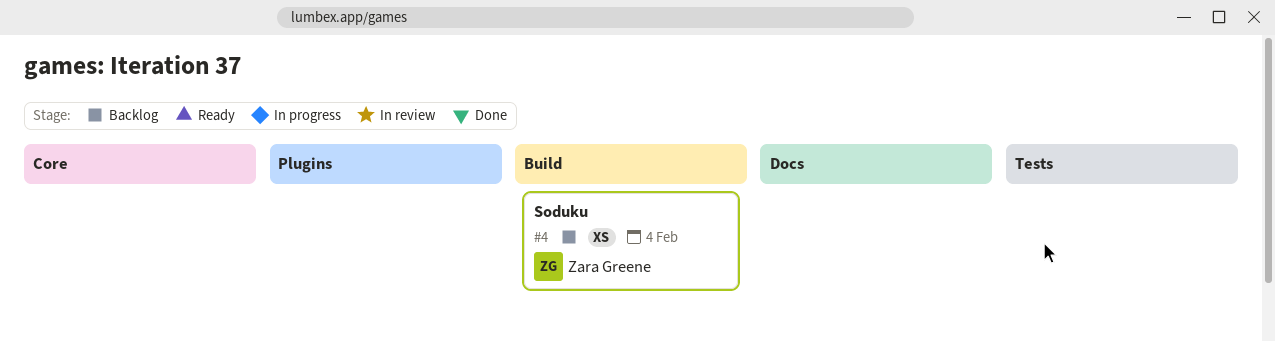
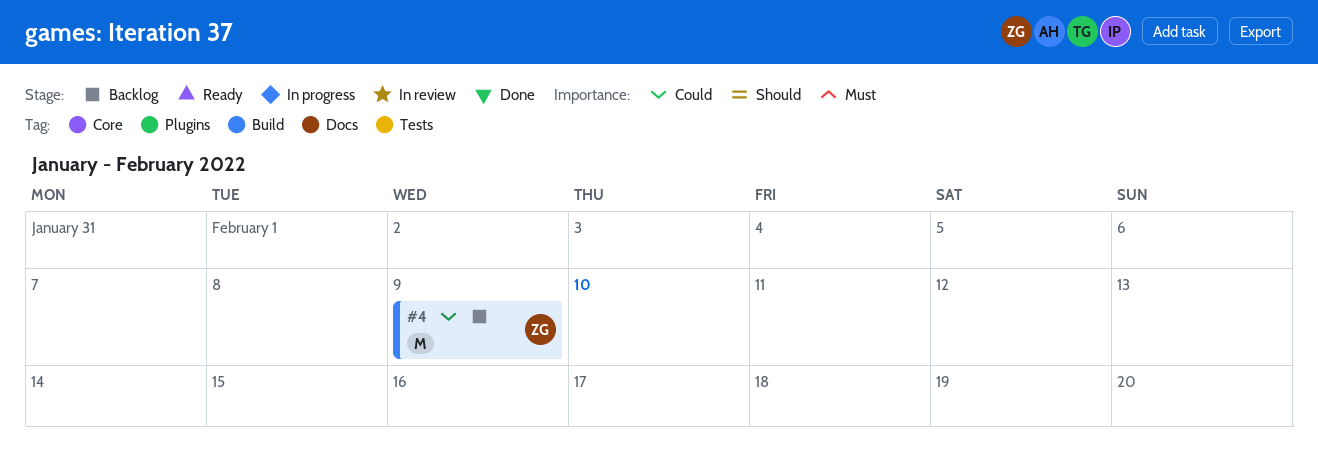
#4, estimate: XS -> M
#4, due: Feb 4 -> Feb 9

